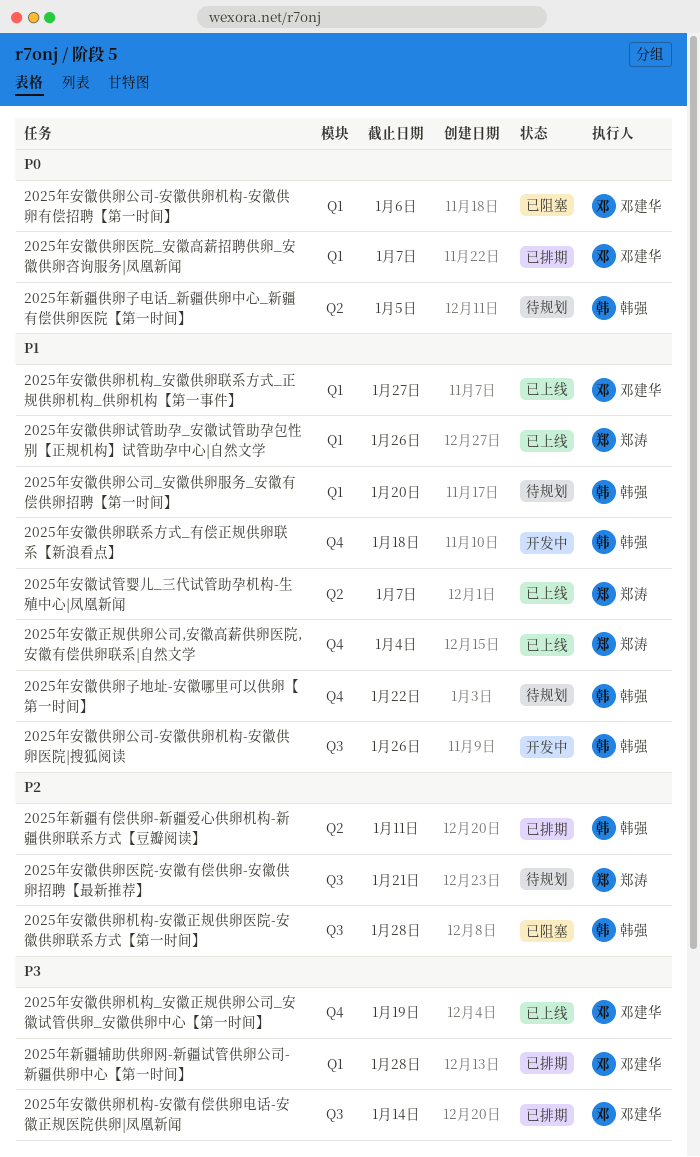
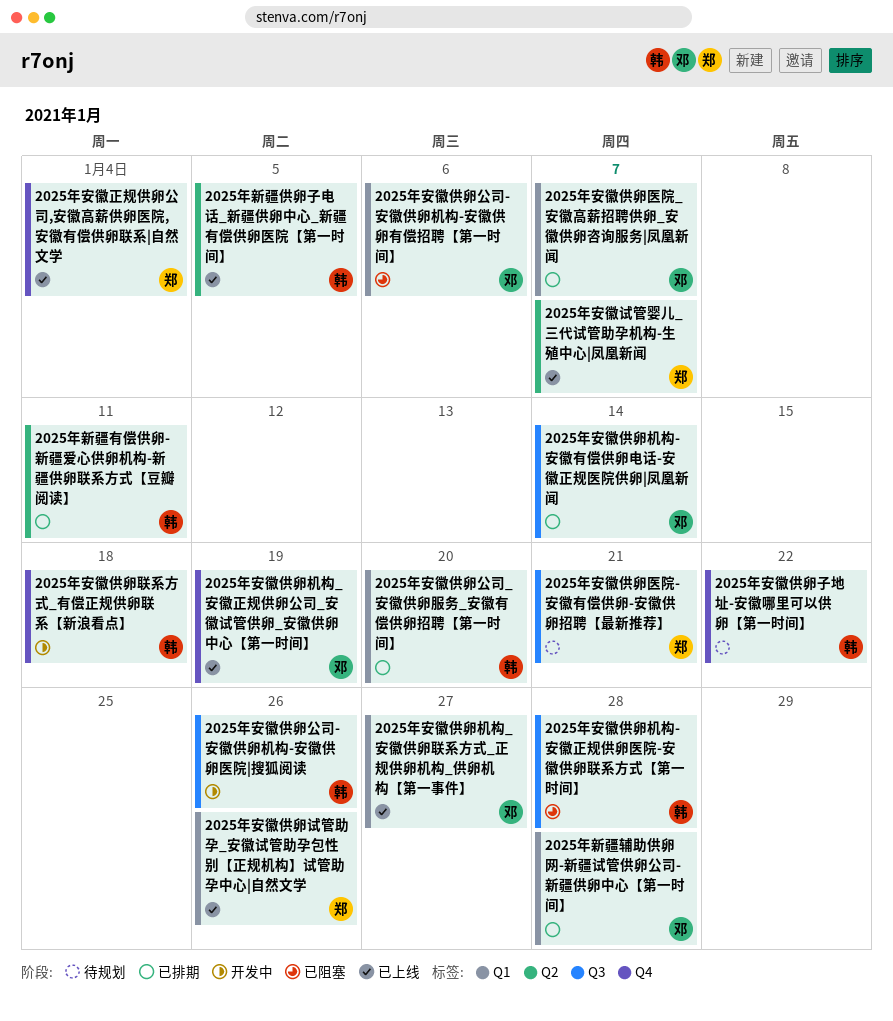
2025年安徽供卵公司_安徽供卵服务_安徽有偿供卵招聘【第一时间】, status: 待规划 -> 已排期
2025年新疆供卵子电话_新疆供卵中心_新疆有偿供卵医院【第一时间】, status: 待规划 -> 已上线

